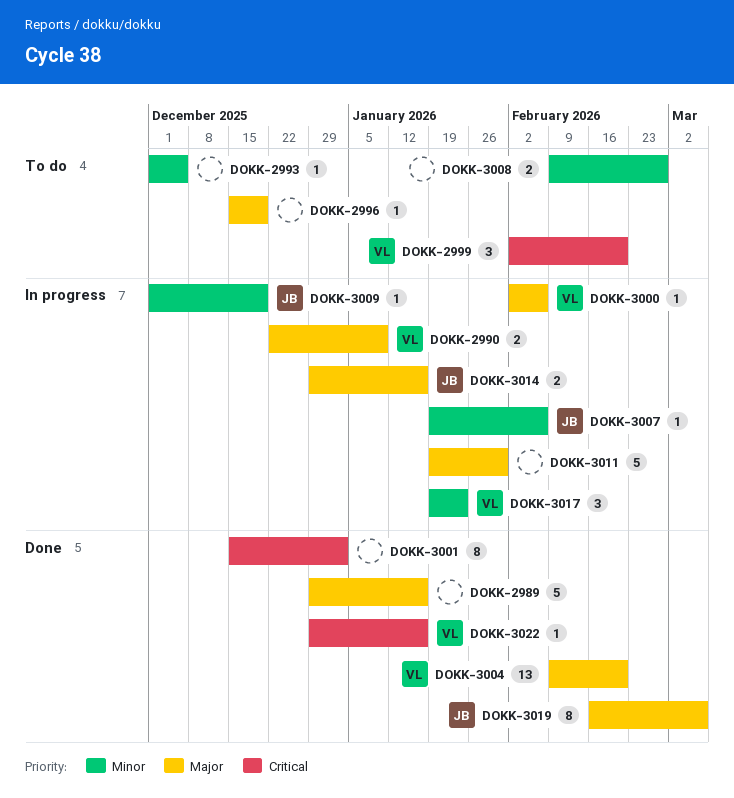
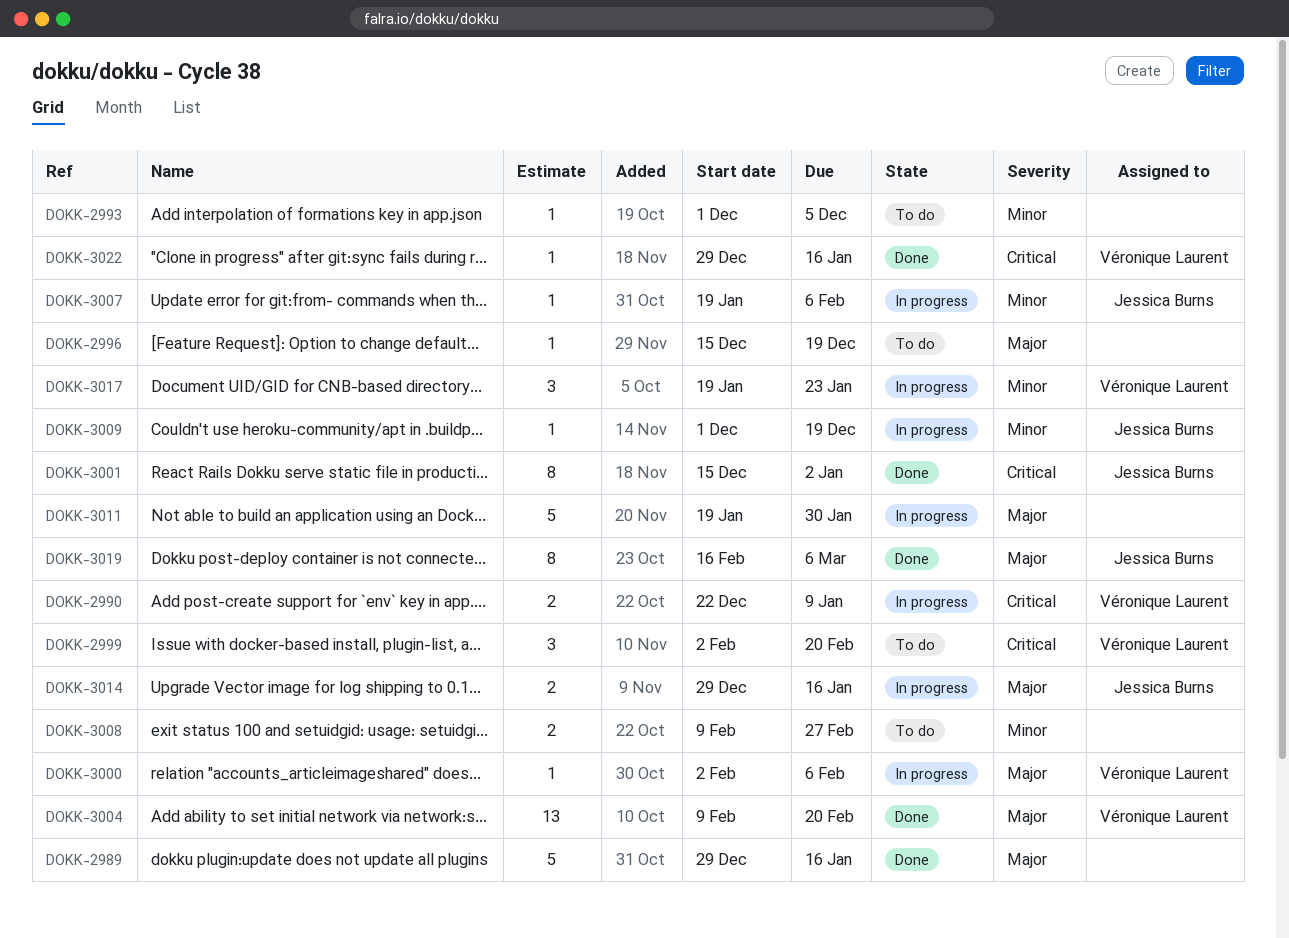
DOKK-2990, priority: Major -> Critical
DOKK-3001, owner: none -> Jessica Burns

